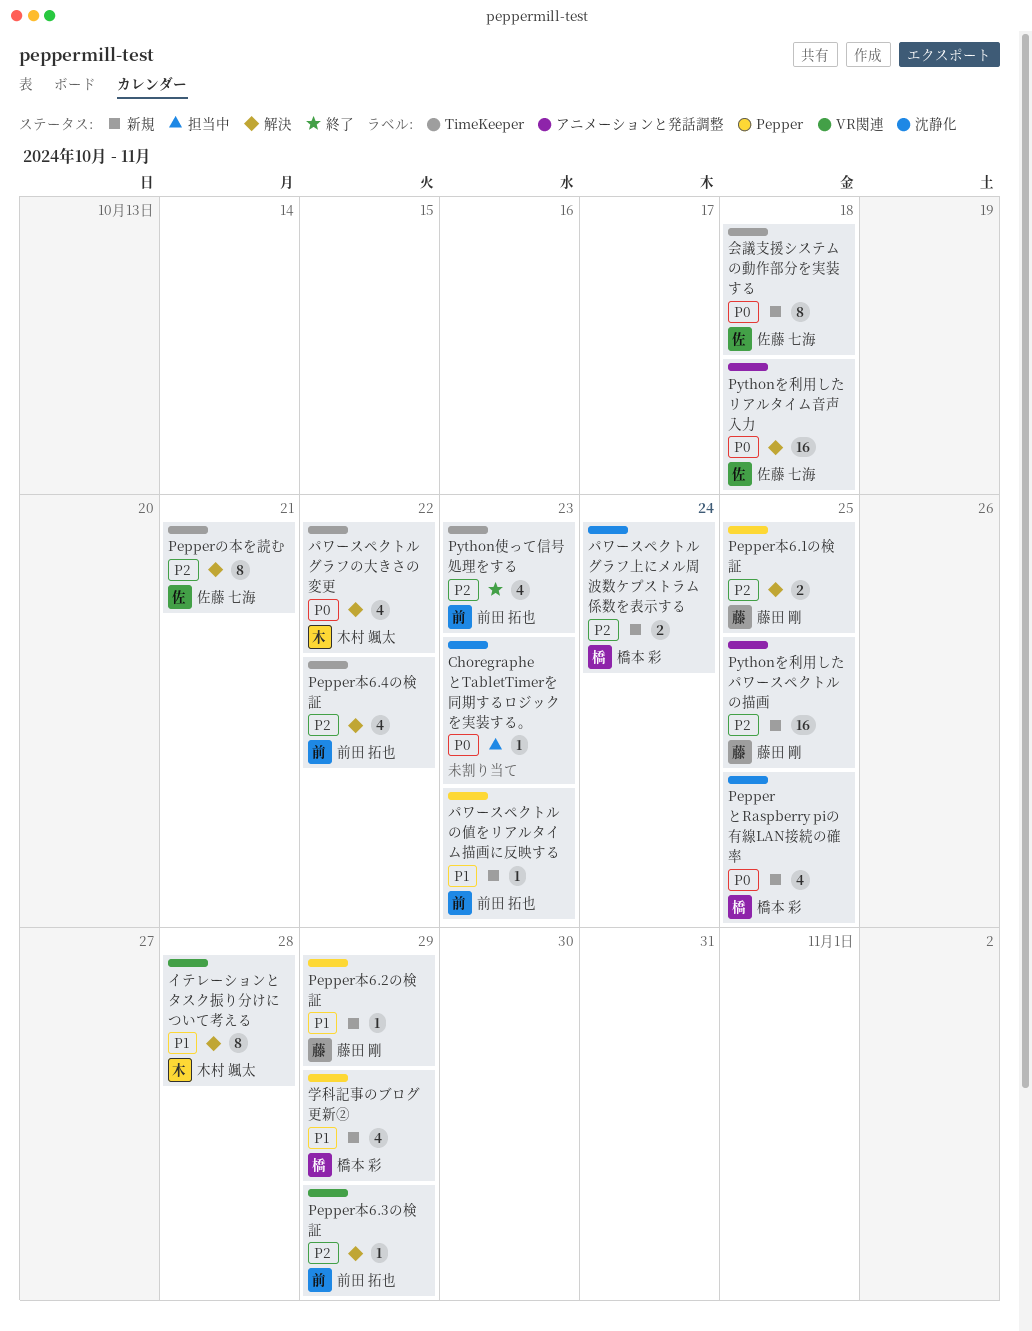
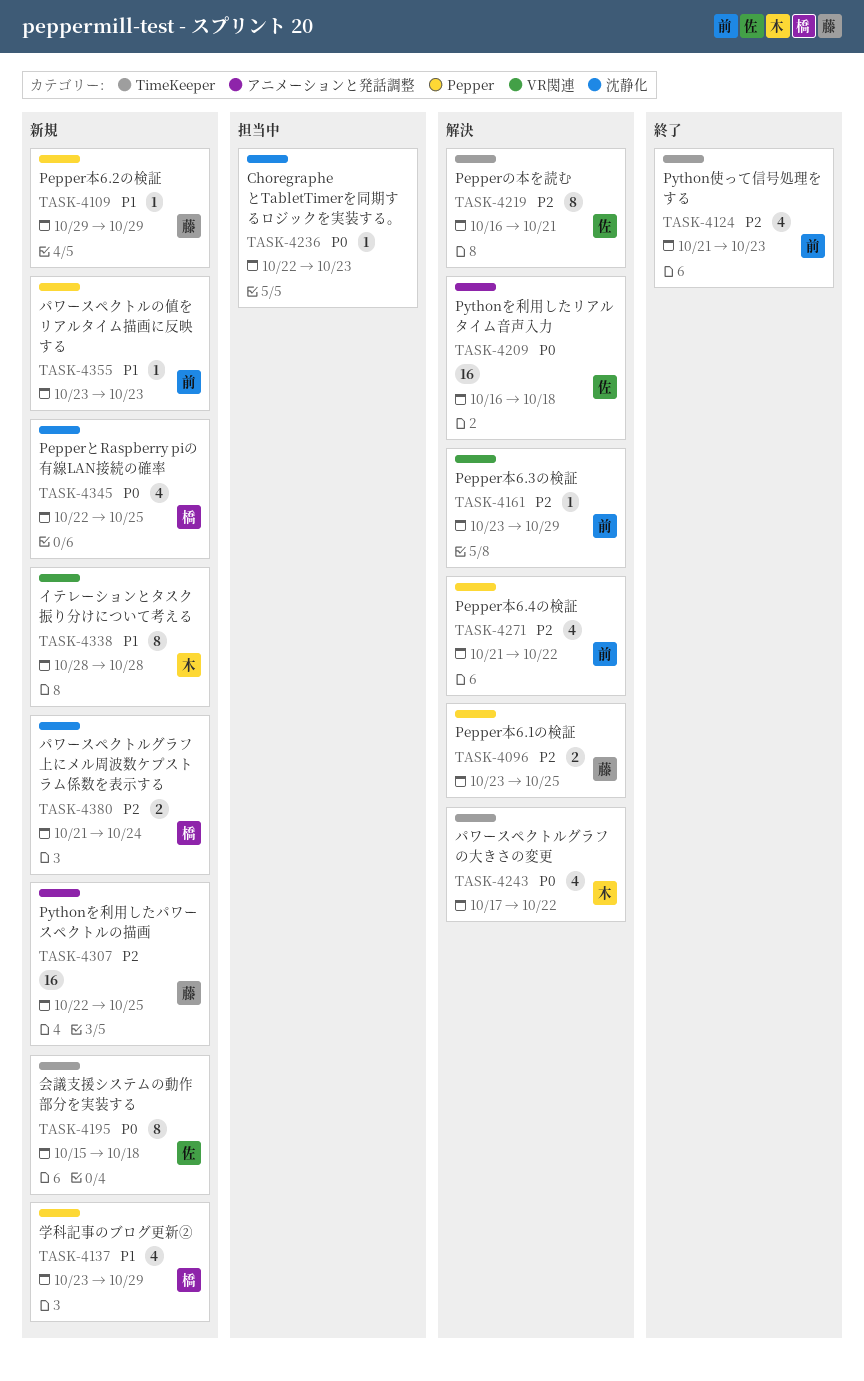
Pepper本6.4の検証, label: TimeKeeper -> Pepper
イテレーションとタスク振り分けについて考える, status: 解決 -> 新規

